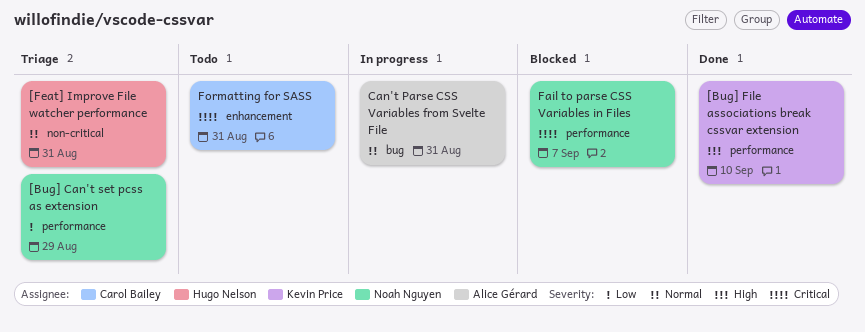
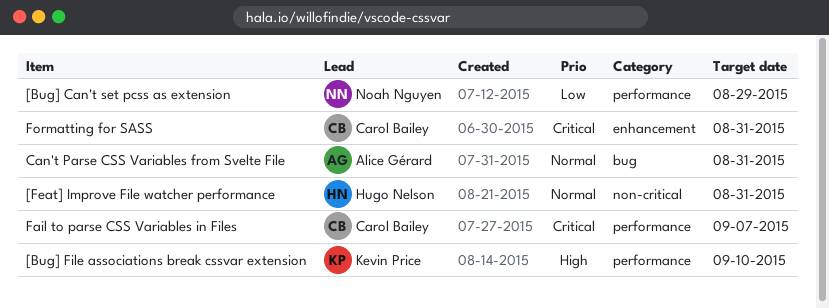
Fail to parse CSS Variables in Files, owner: Noah Nguyen -> Carol Bailey

